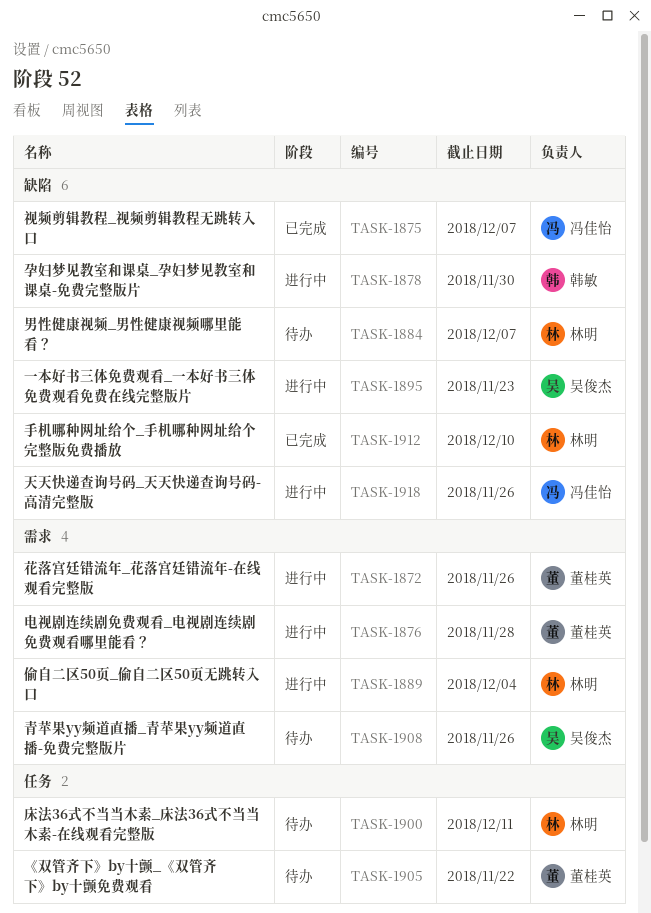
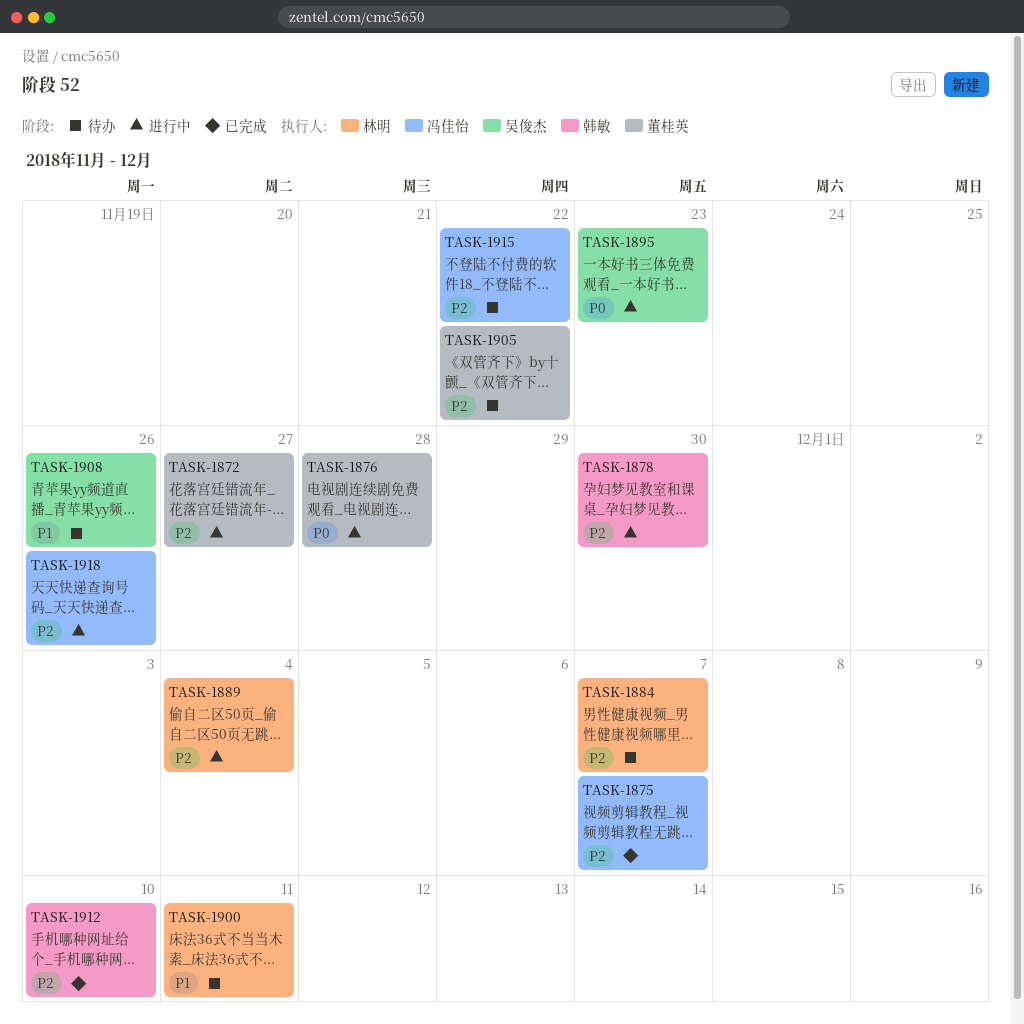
TASK-1872, due: Nov 26 -> Nov 27
TASK-1912, owner: 林明 -> 韩敏
TASK-1915: none -> present

